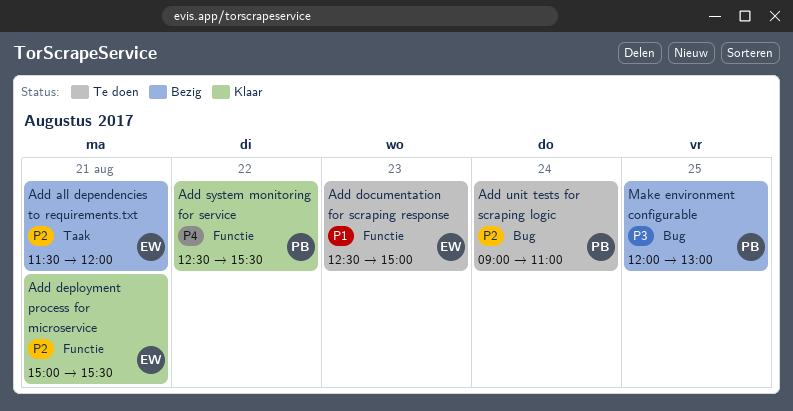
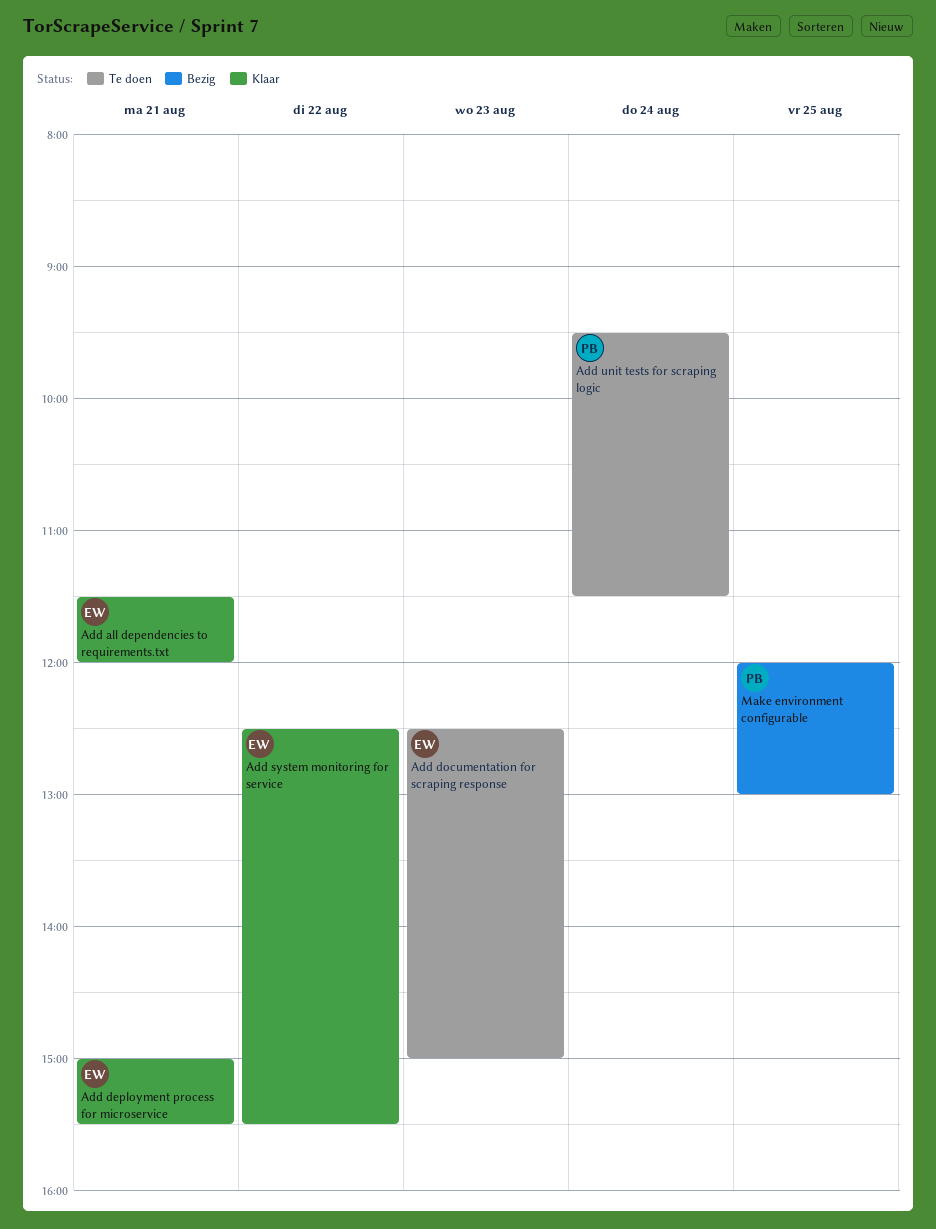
Add all dependencies to requirements.txt, status: Bezig -> Klaar
Add system monitoring for service, owner: PB -> EW
Add unit tests for scraping logic, begins: 09:00 -> 09:30
Add unit tests for scraping logic, ends: 11:00 -> 11:30

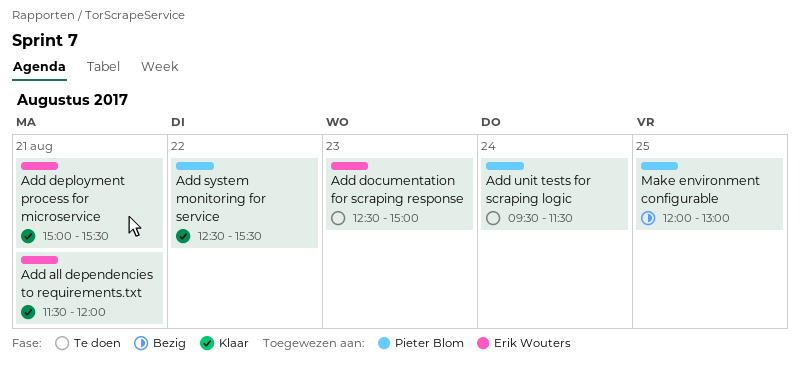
Add system monitoring for service, owner: Erik Wouters -> Pieter Blom

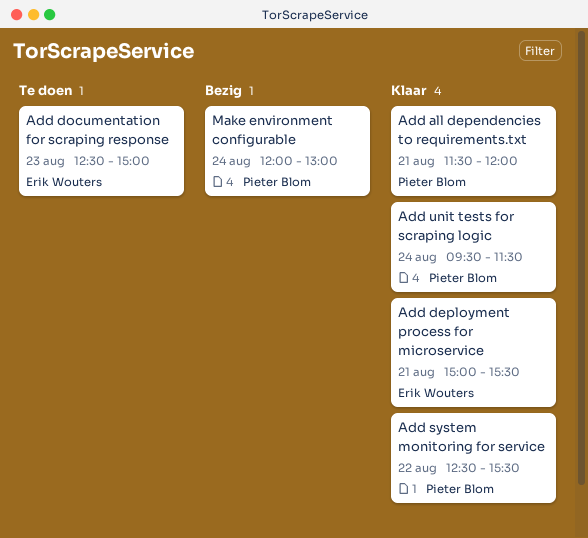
Add all dependencies to requirements.txt, owner: Erik Wouters -> Pieter Blom
Add unit tests for scraping logic, status: Te doen -> Klaar
Make environment configurable, day: Aug 25 -> Aug 24

